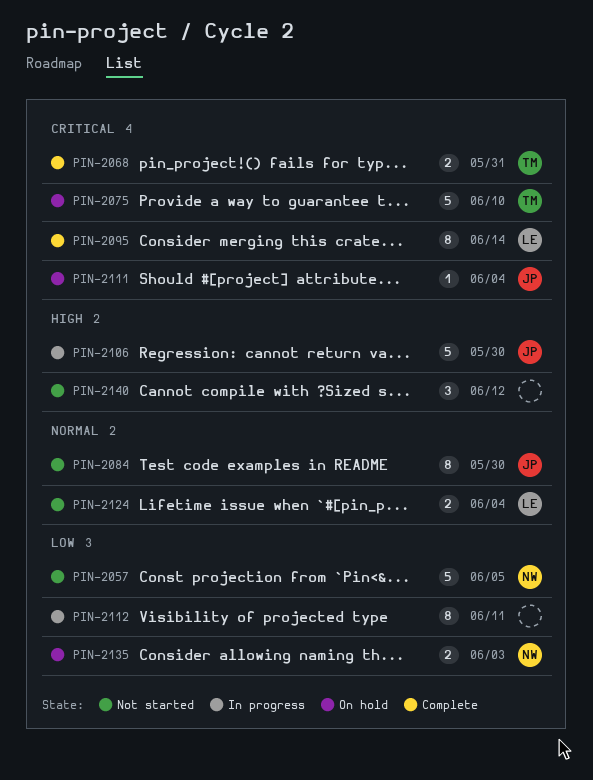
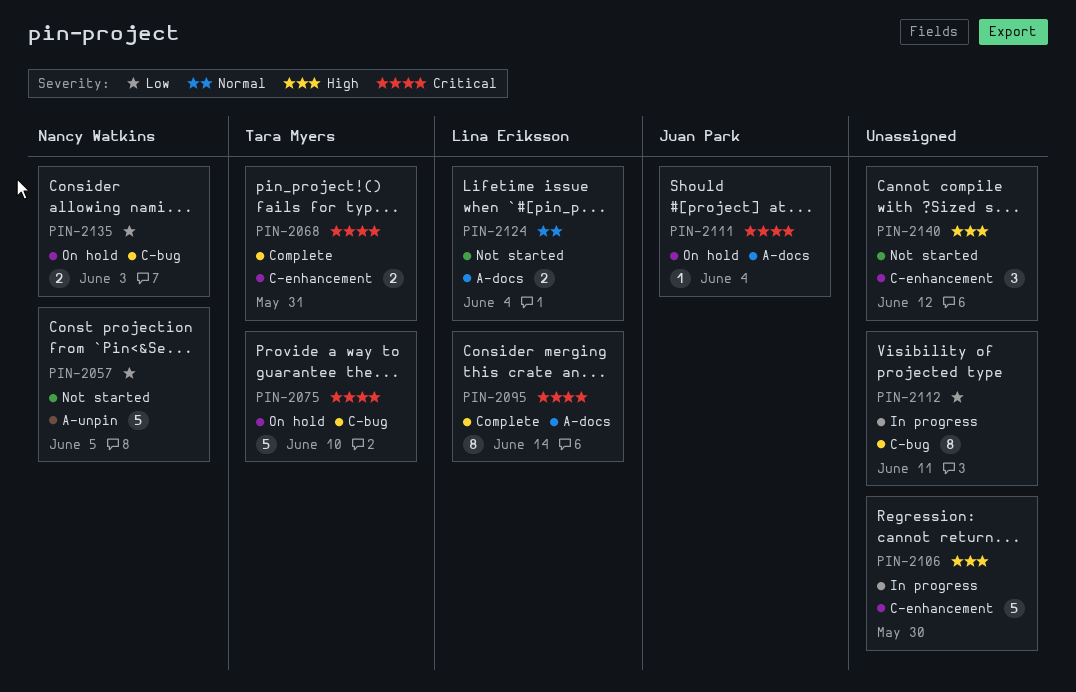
PIN-2084: present -> none
PIN-2106, owner: Juan Park -> none

